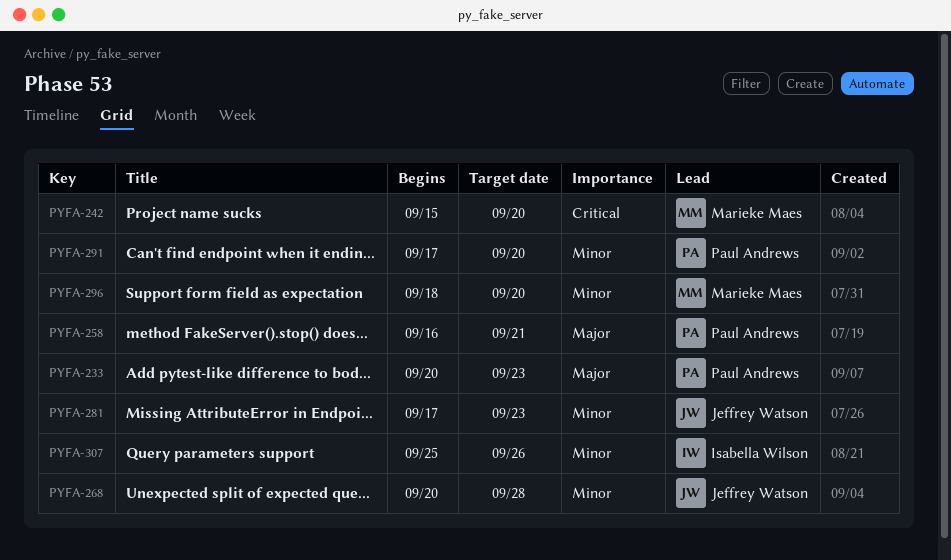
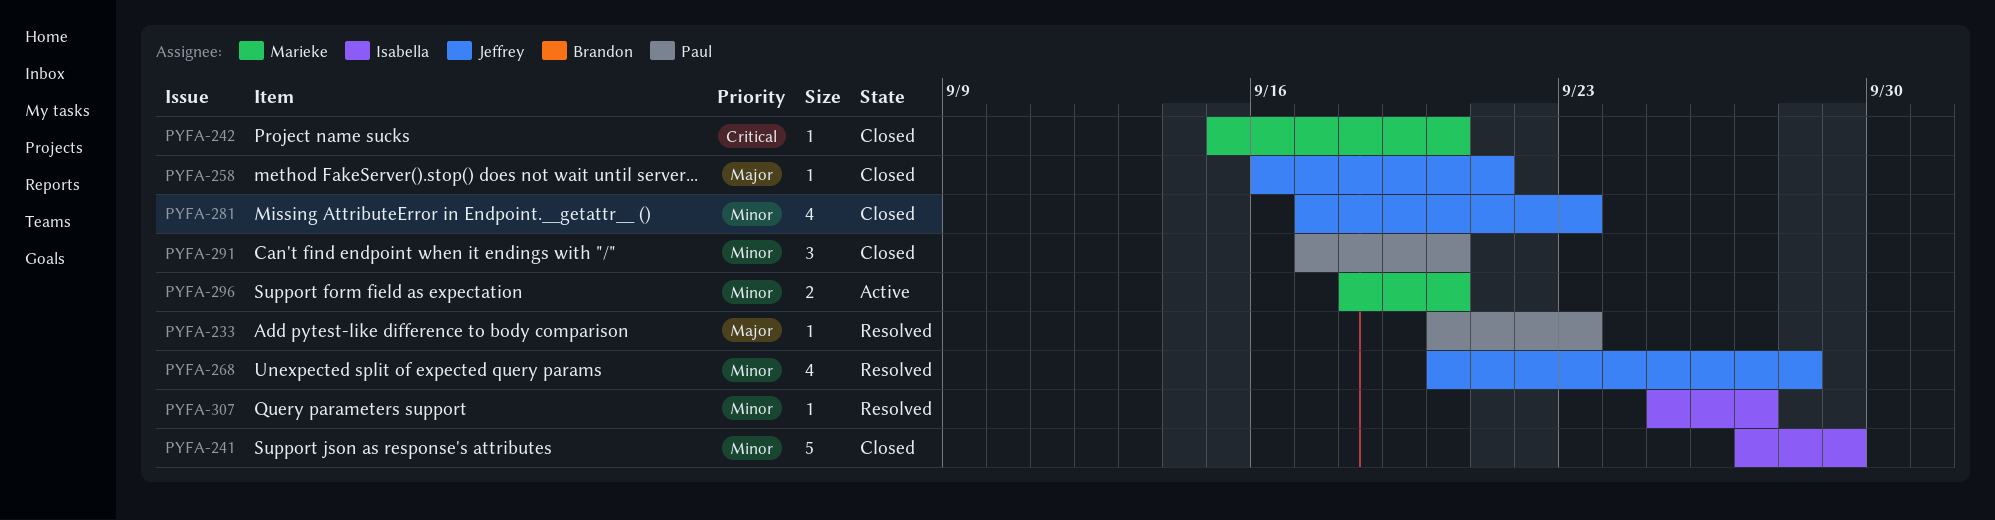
PYFA-241: none -> present
PYFA-258, owner: Paul Andrews -> Jeffrey Watson
PYFA-307, due: Sep 26 -> Sep 27

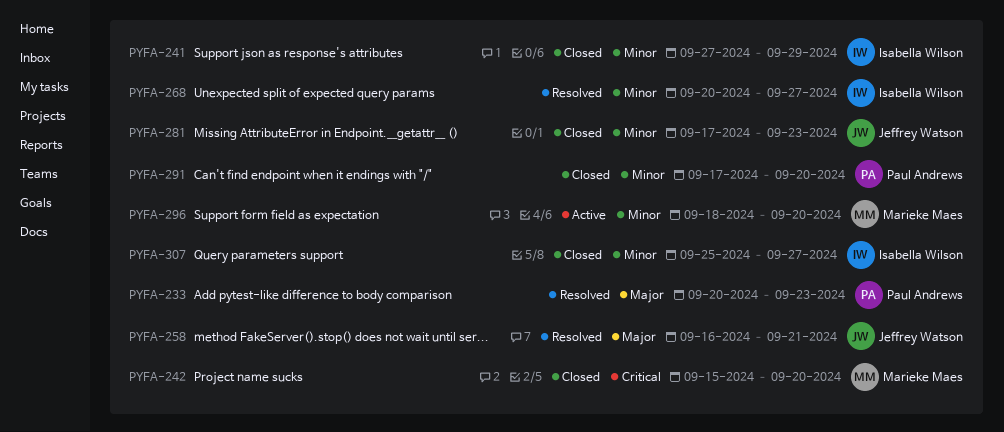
PYFA-258, status: Closed -> Resolved
PYFA-268, owner: Jeffrey Watson -> Isabella Wilson
PYFA-268, due: Sep 28 -> Sep 27
PYFA-307, status: Resolved -> Closed

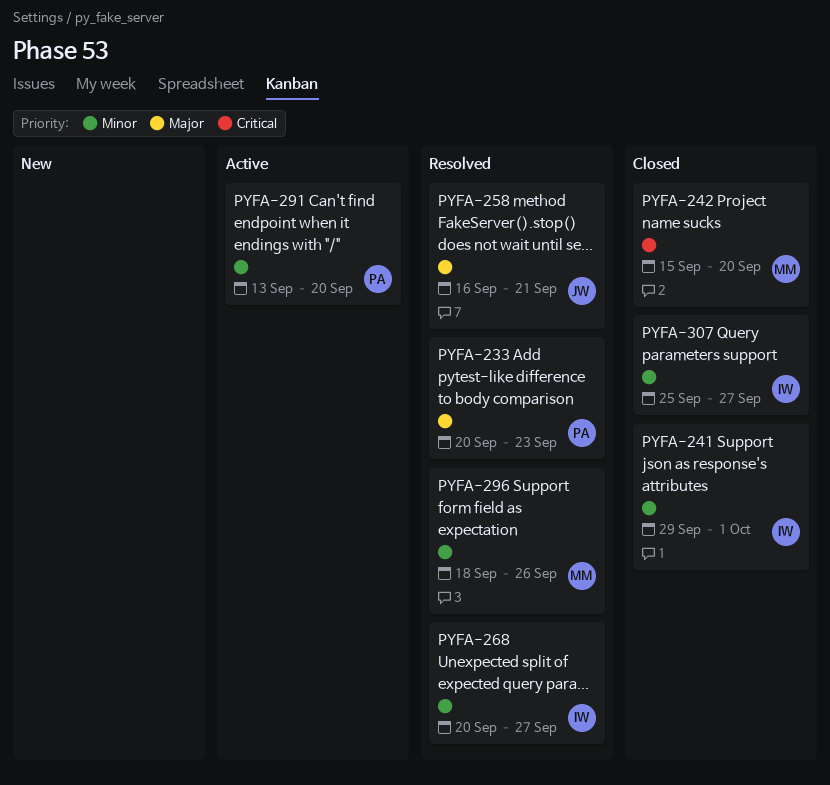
PYFA-241, start: Sep 27 -> Sep 29
PYFA-241, due: Sep 29 -> Oct 1
PYFA-281: present -> none
PYFA-291, status: Closed -> Active
PYFA-291, start: Sep 17 -> Sep 13
PYFA-296, status: Active -> Resolved
PYFA-296, due: Sep 20 -> Sep 26

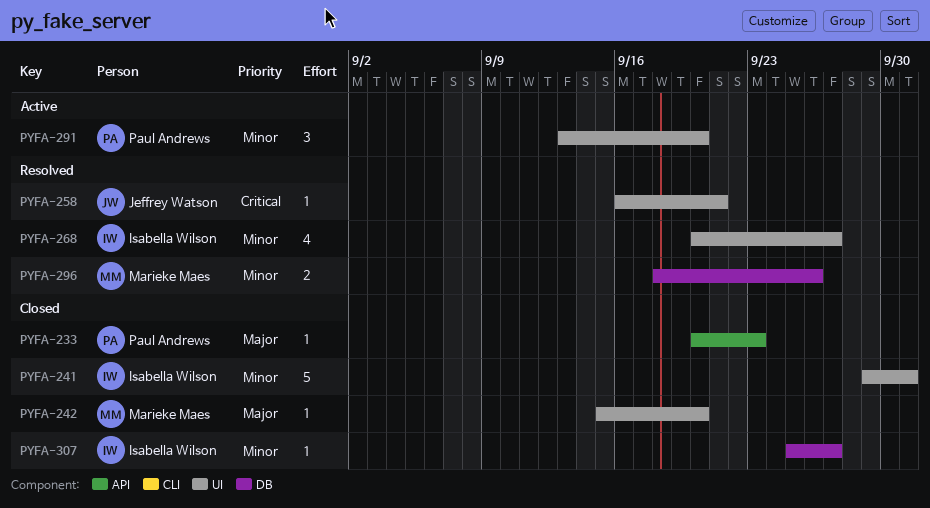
PYFA-233, status: Resolved -> Closed
PYFA-242, priority: Critical -> Major
PYFA-258, priority: Major -> Critical

